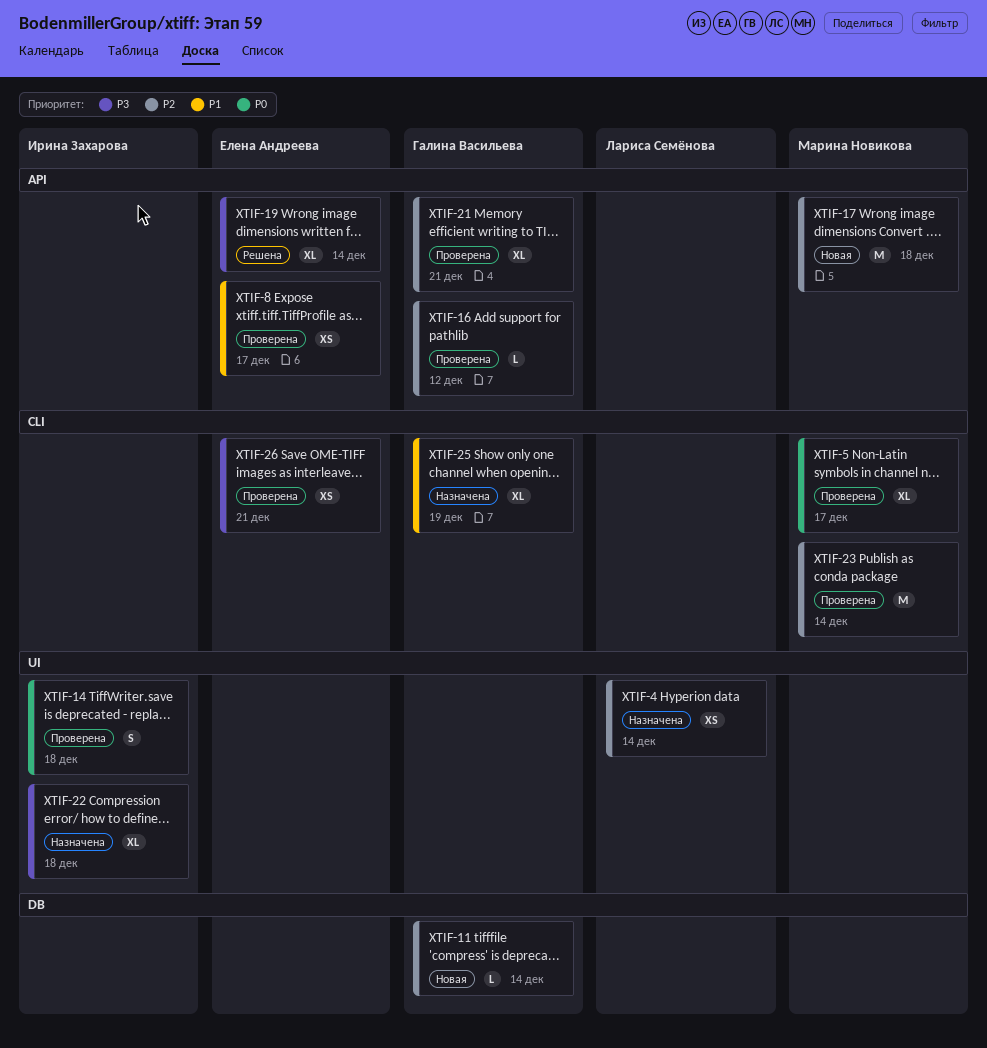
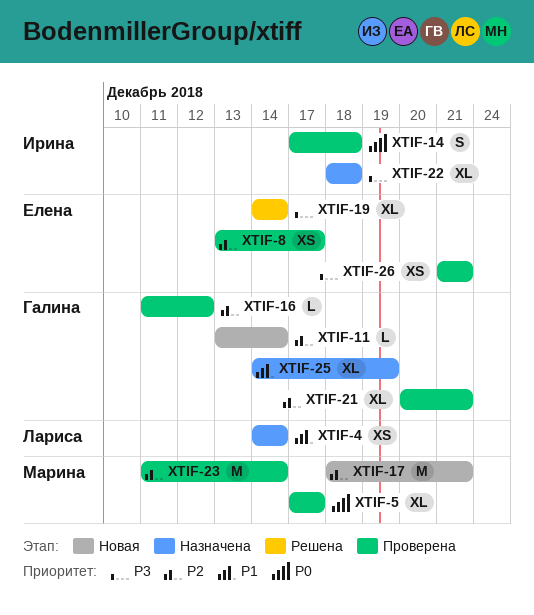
XTIF-4, priority: P2 -> P1
XTIF-8, priority: P1 -> P2
XTIF-17, due: Dec 18 -> Dec 21

